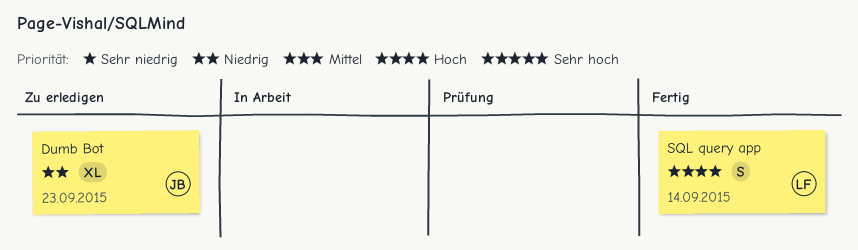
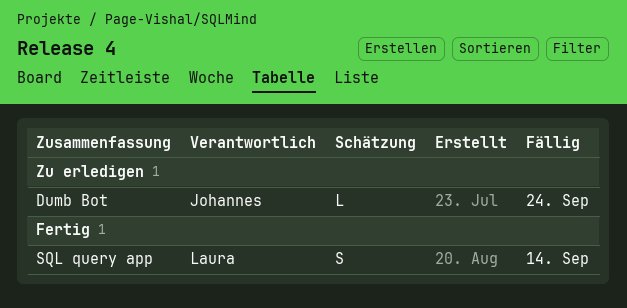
Dumb Bot, estimate: XL -> L
Dumb Bot, due: Sep 23 -> Sep 24

